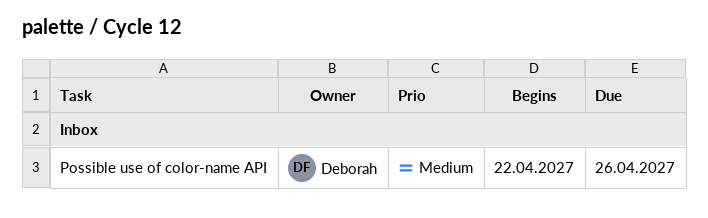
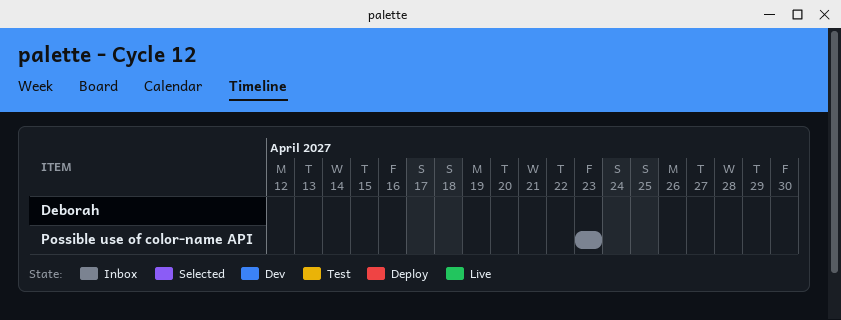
Possible use of color-name API, start: Apr 22 -> Apr 23
Possible use of color-name API, due: Apr 26 -> Apr 23

